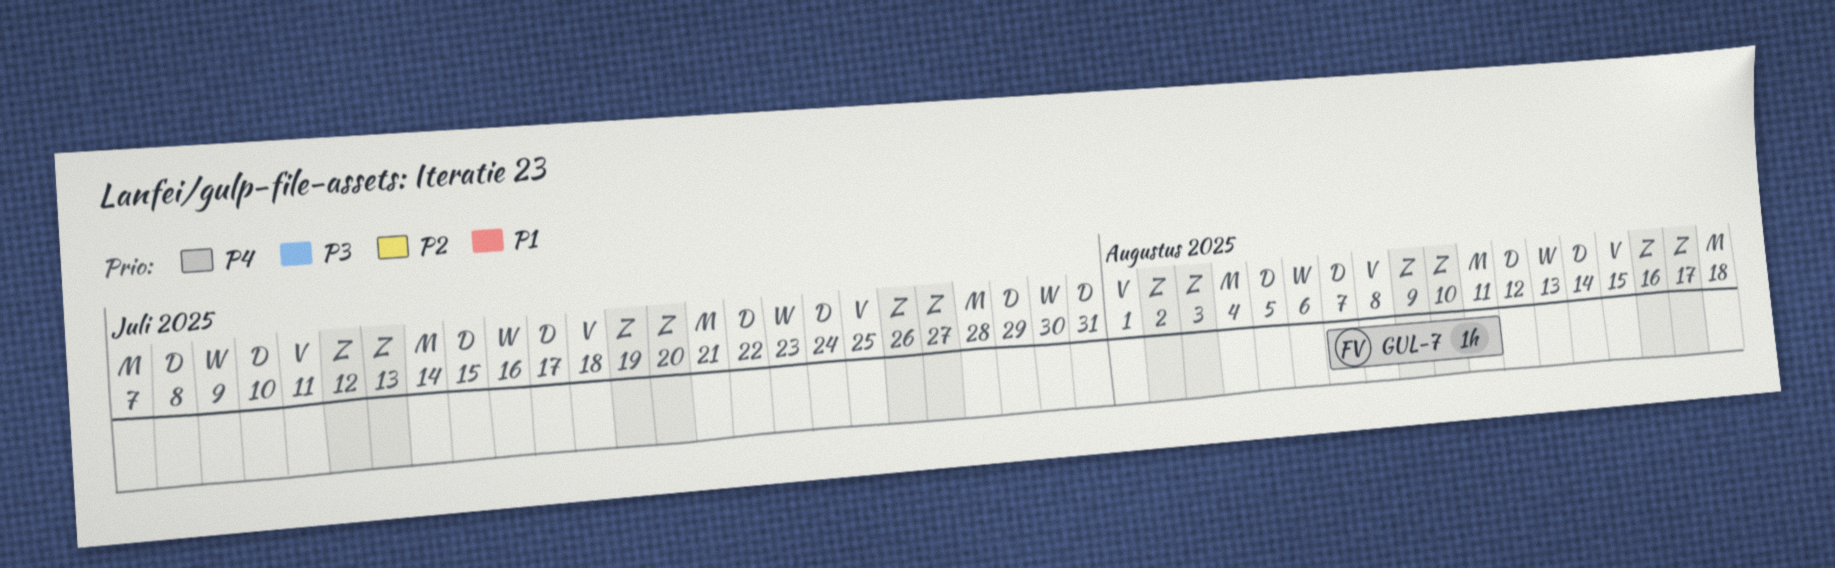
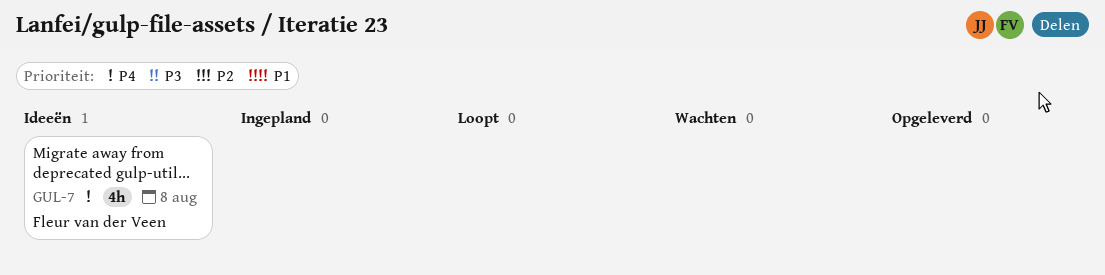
GUL-7, estimate: 1h -> 4h
GUL-7, due: Aug 11 -> Aug 8

